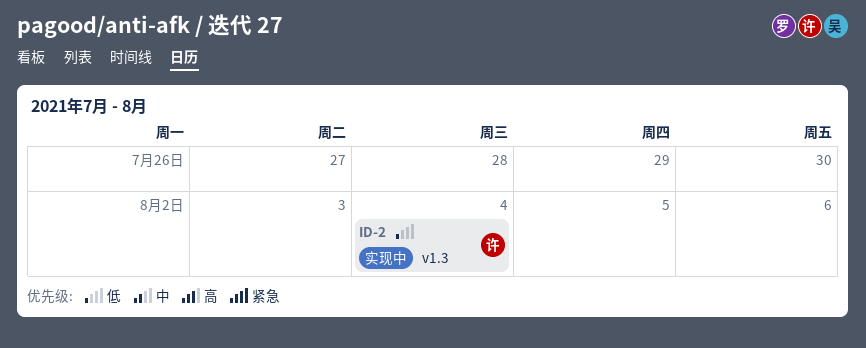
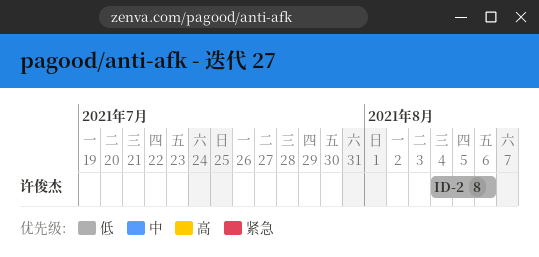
ID-2, due: Aug 4 -> Aug 6

